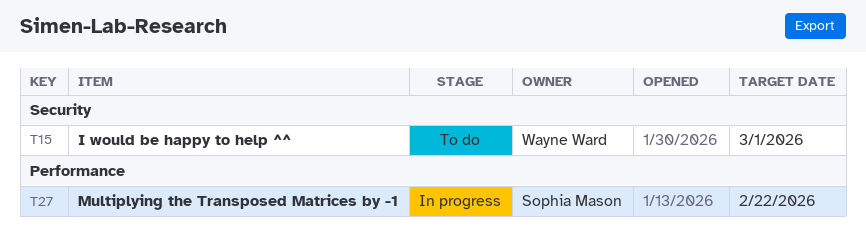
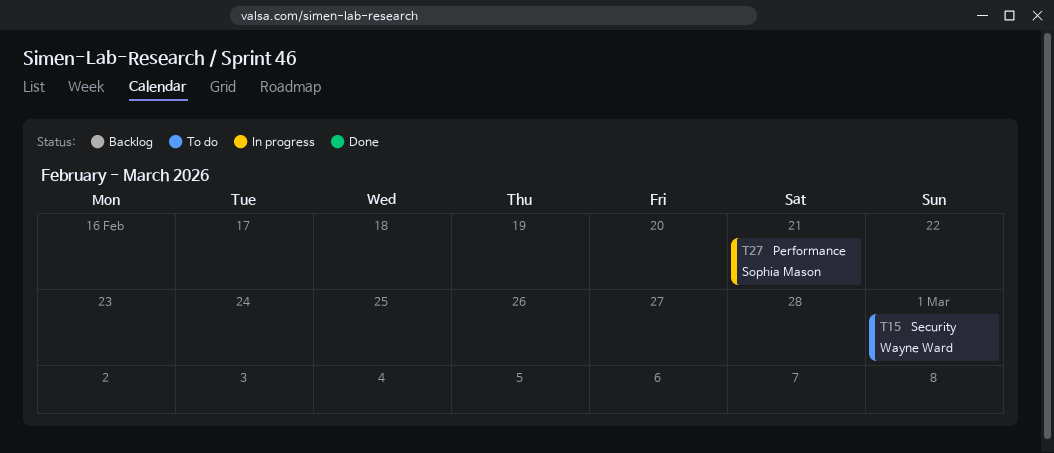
T27, due: Feb 22 -> Feb 21

